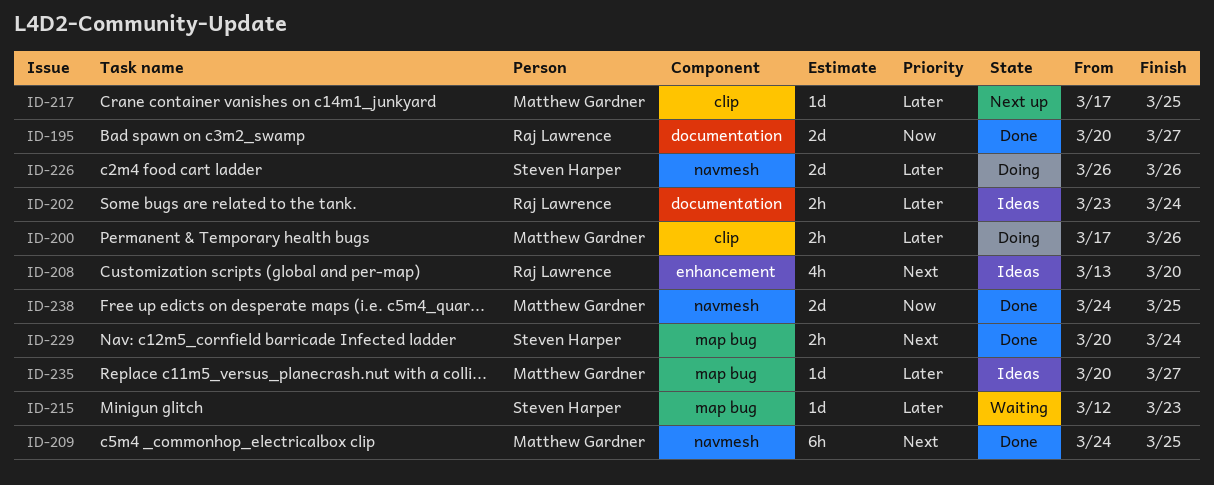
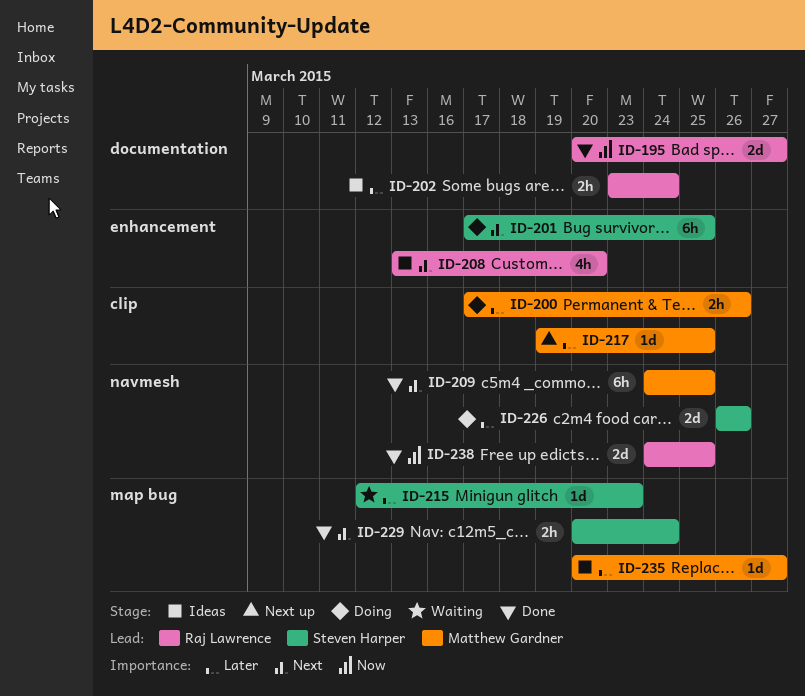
ID-201: none -> present
ID-217, start: Mar 17 -> Mar 19
ID-238, owner: Matthew Gardner -> Raj Lawrence

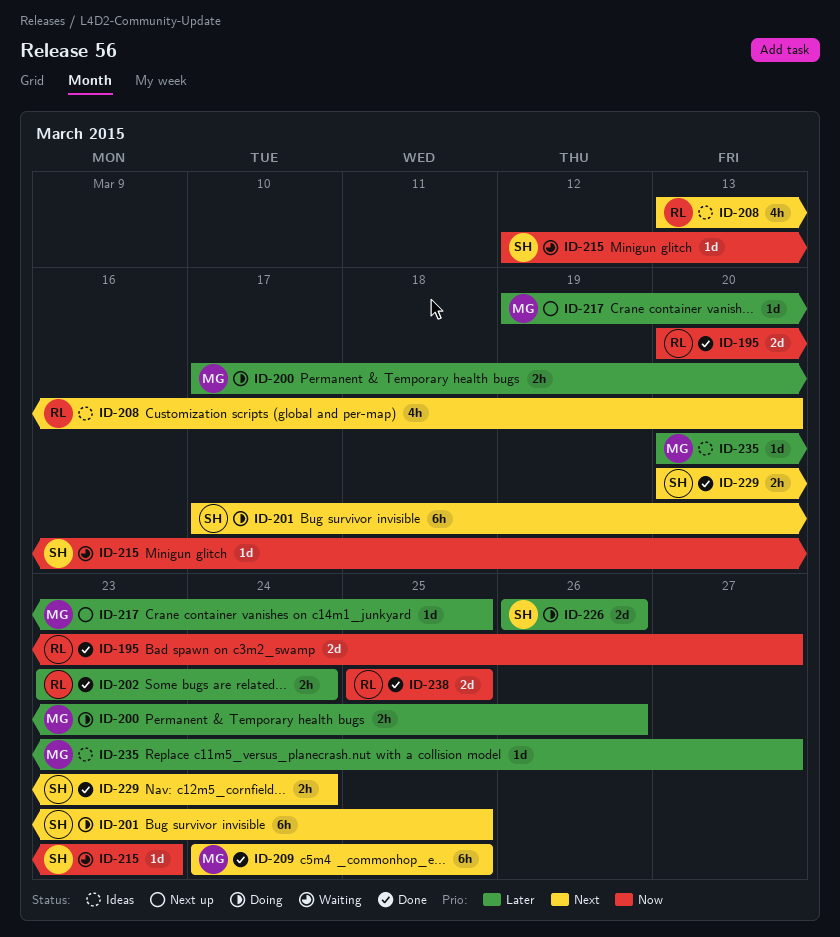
ID-202, status: Ideas -> Done
ID-215, priority: Later -> Now
ID-238, start: Mar 24 -> Mar 25

